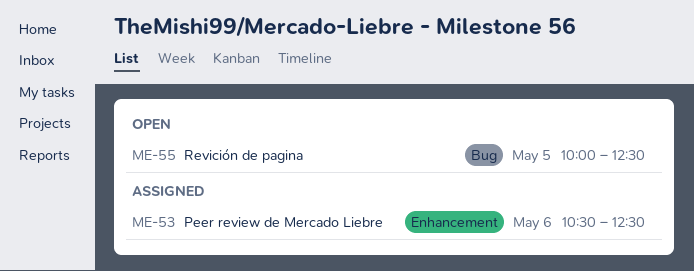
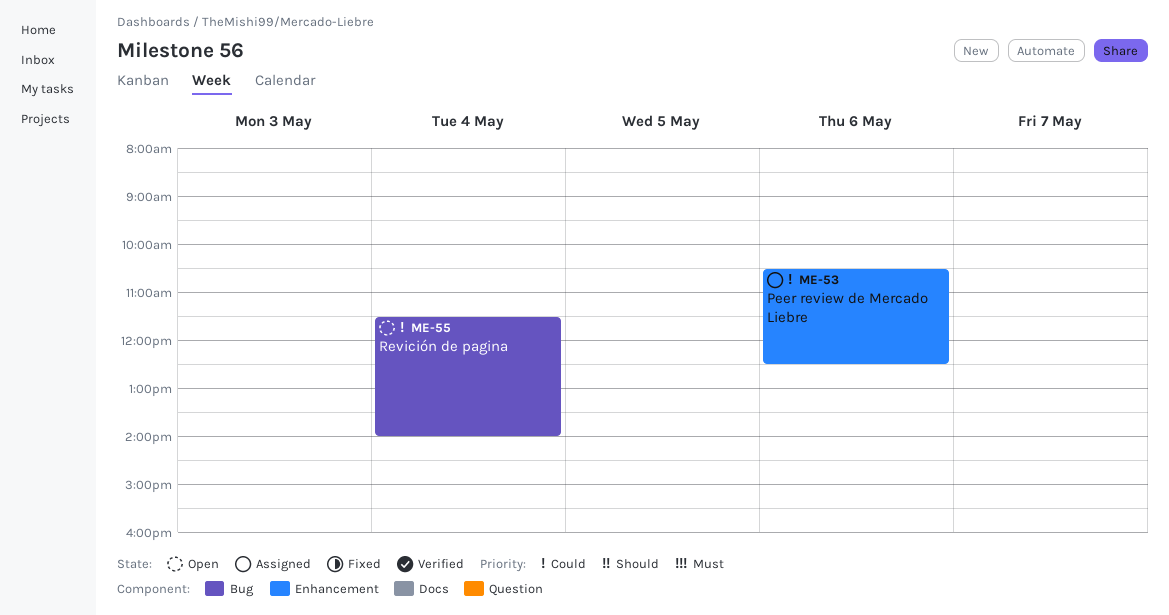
ME-55, day: May 5 -> May 4
ME-55, begins: 10:00 -> 11:30
ME-55, ends: 12:30 -> 14:00

